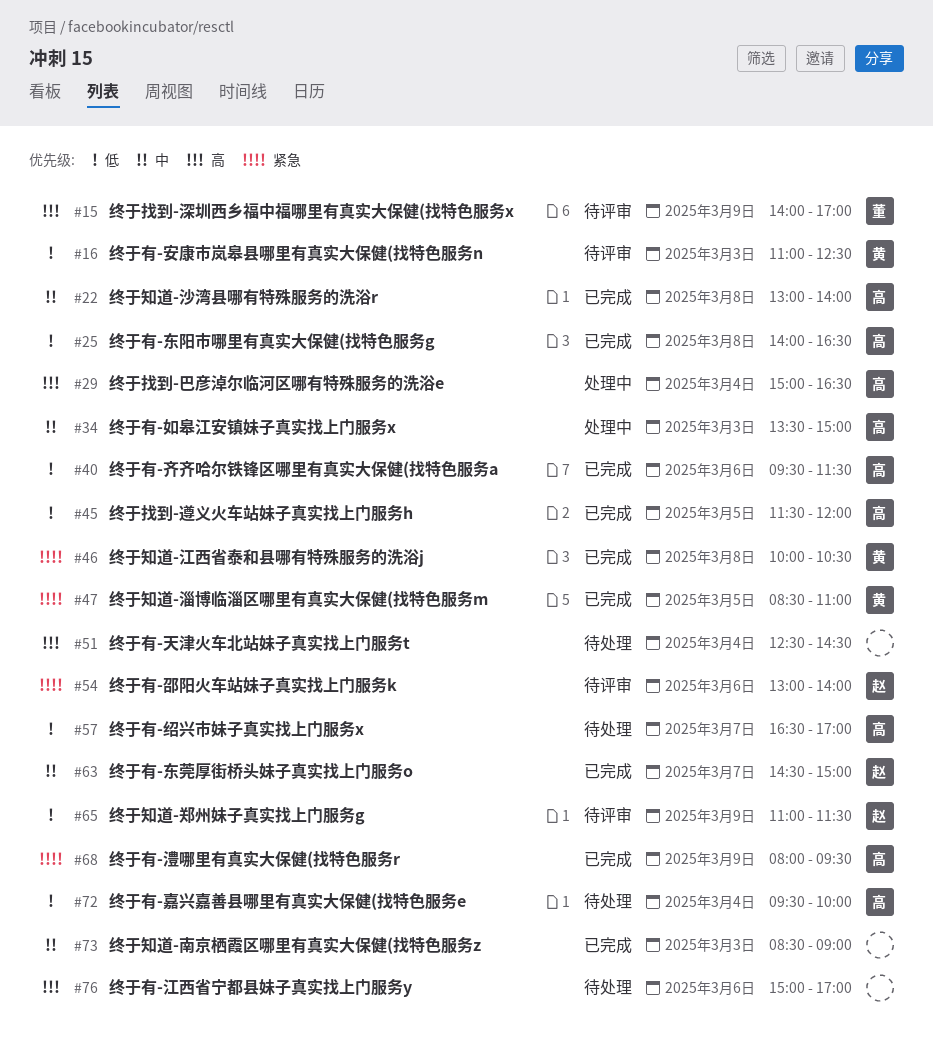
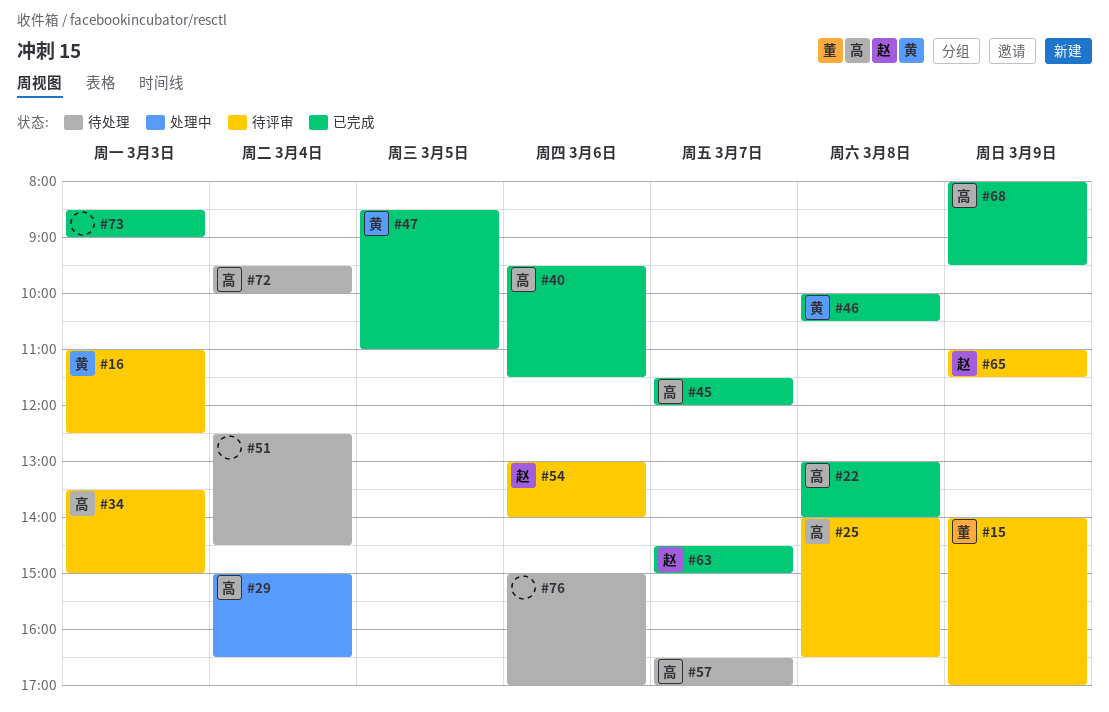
#25, status: 已完成 -> 待评审
#34, status: 处理中 -> 待评审
#45, day: Mar 5 -> Mar 7

